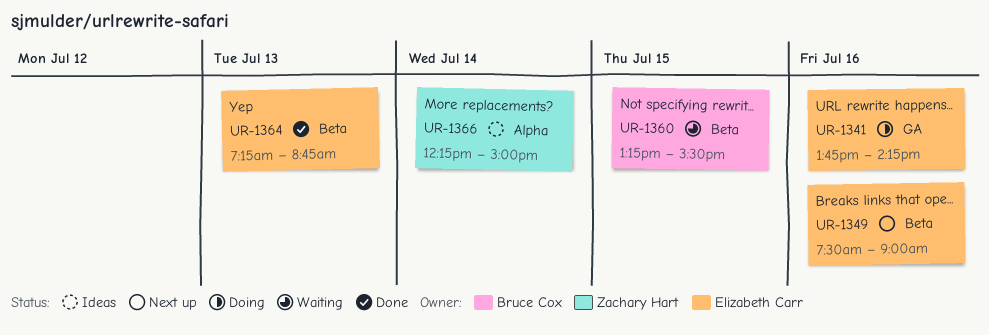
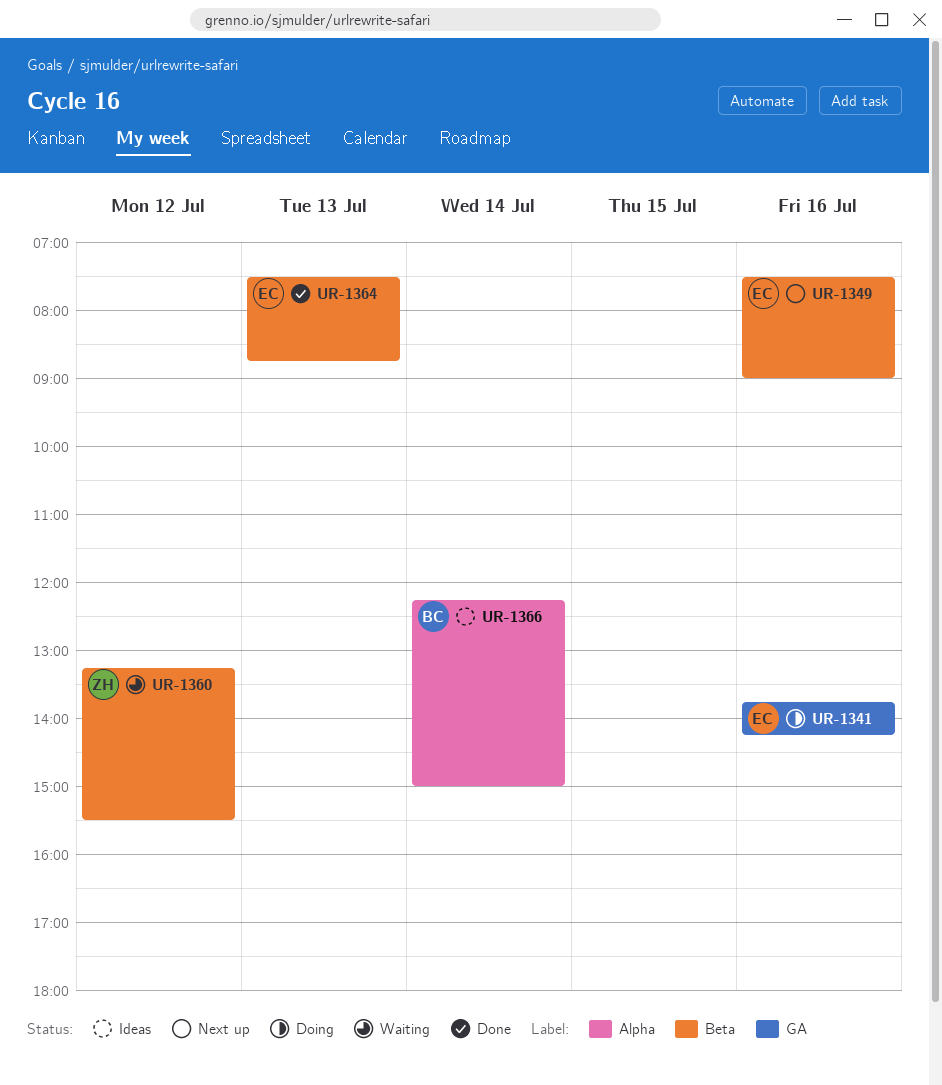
UR-1360, owner: Bruce Cox -> Zachary Hart
UR-1360, day: Jul 15 -> Jul 12
UR-1364, begins: 07:15 -> 07:30
UR-1366, owner: Zachary Hart -> Bruce Cox

